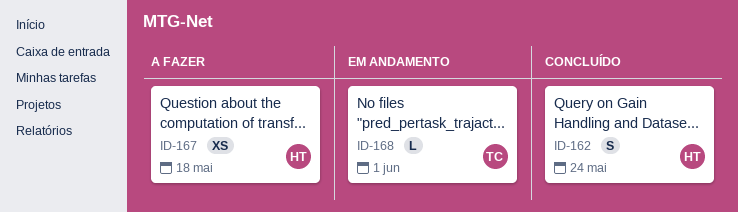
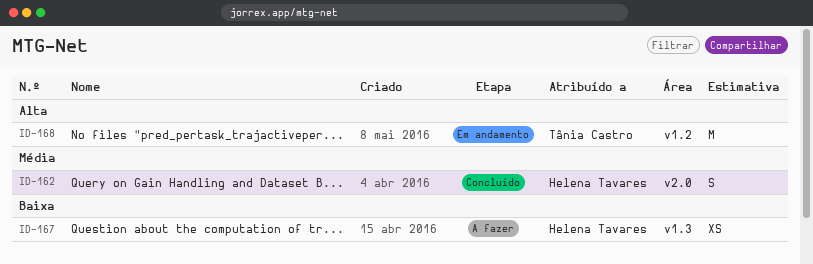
ID-168, estimate: L -> M

